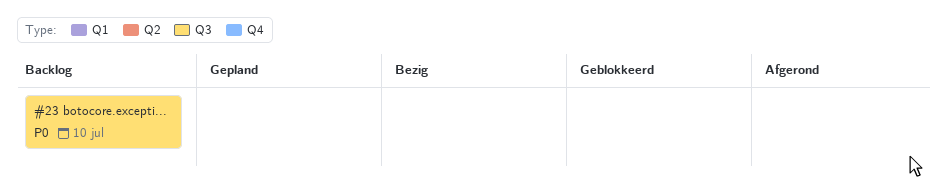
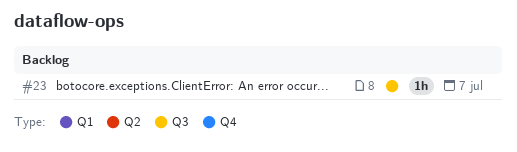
#23, due: Jul 10 -> Jul 7

